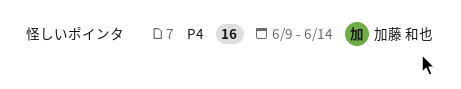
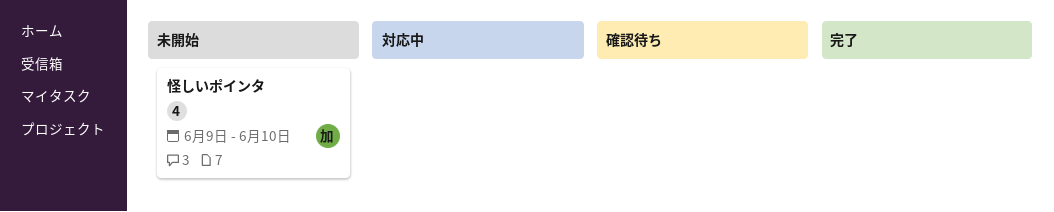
怪しいポインタ, estimate: 16 -> 4
怪しいポインタ, due: Jun 14 -> Jun 10

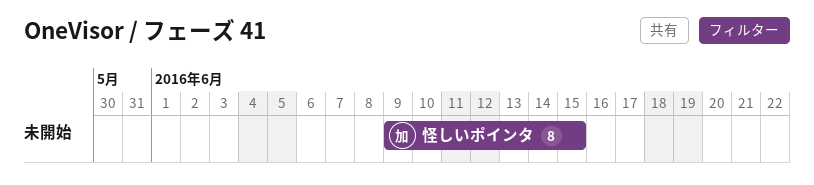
怪しいポインタ, estimate: 4 -> 8
怪しいポインタ, due: Jun 10 -> Jun 15

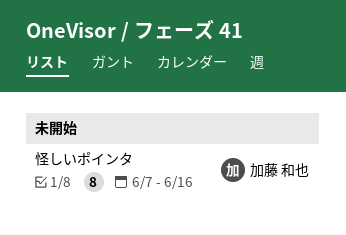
怪しいポインタ, start: Jun 9 -> Jun 7
怪しいポインタ, due: Jun 15 -> Jun 16

